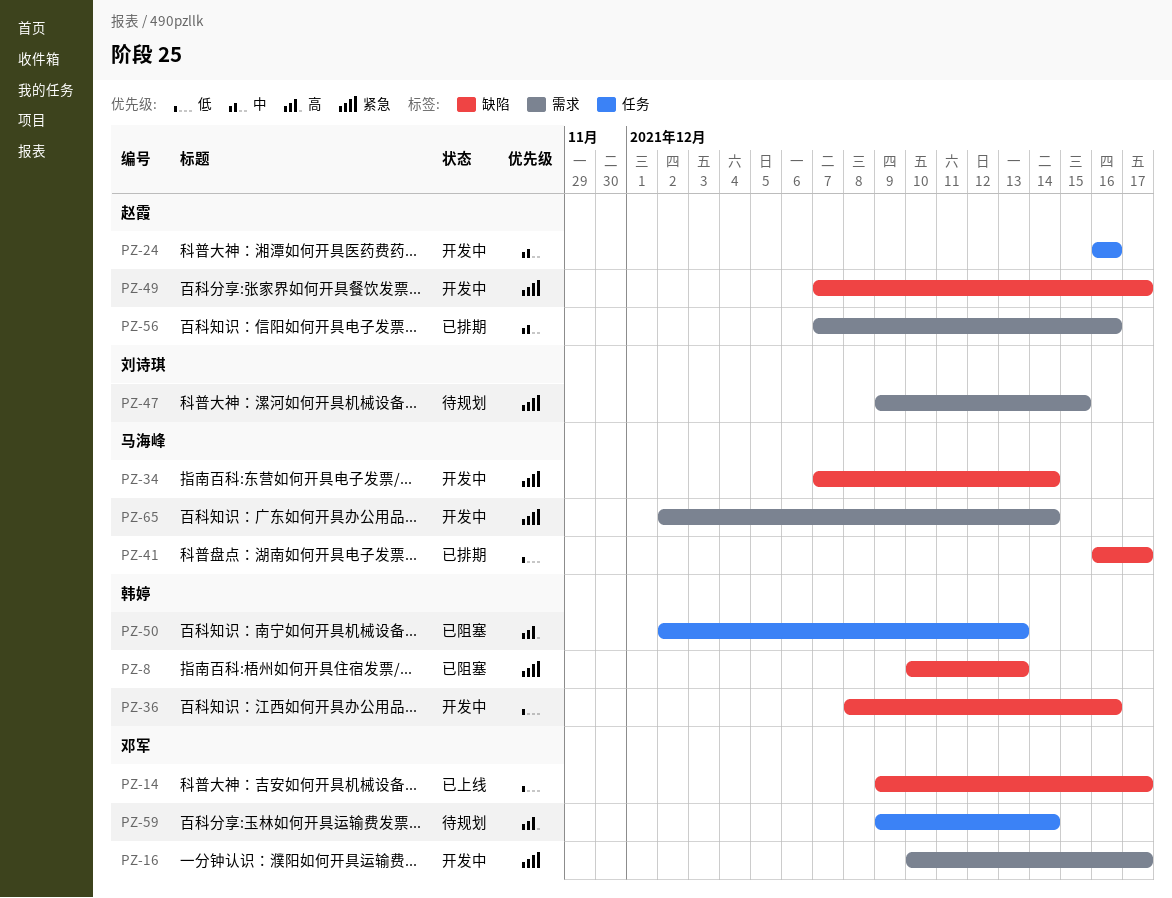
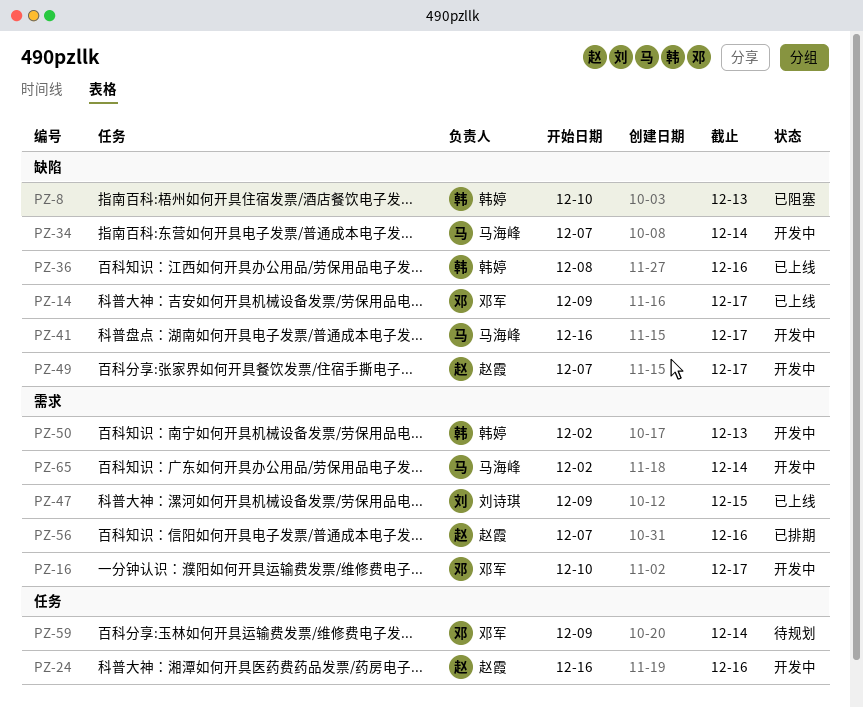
PZ-36, status: 开发中 -> 已上线
PZ-41, status: 已排期 -> 开发中
PZ-47, status: 待规划 -> 已上线
PZ-50, status: 已阻塞 -> 开发中
PZ-50, label: 任务 -> 需求

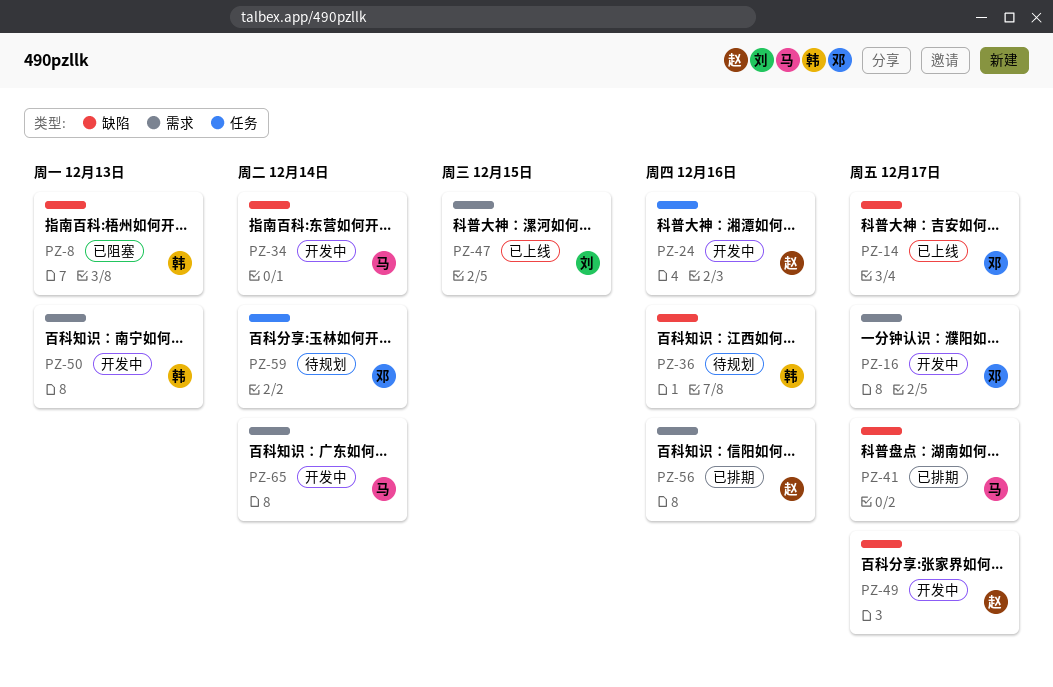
PZ-36, status: 已上线 -> 待规划
PZ-41, status: 开发中 -> 已排期

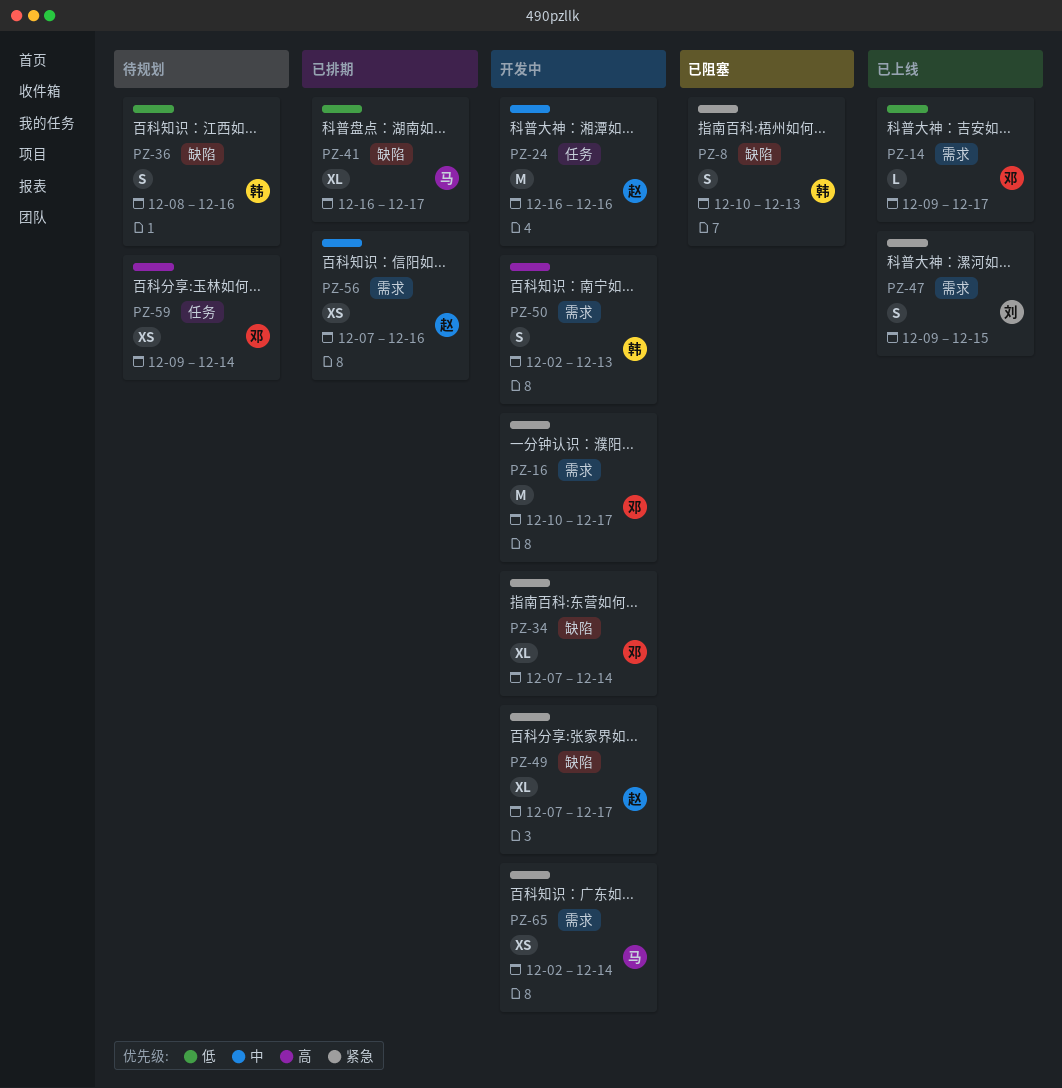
PZ-14, label: 缺陷 -> 需求
PZ-34, owner: 马 -> 邓

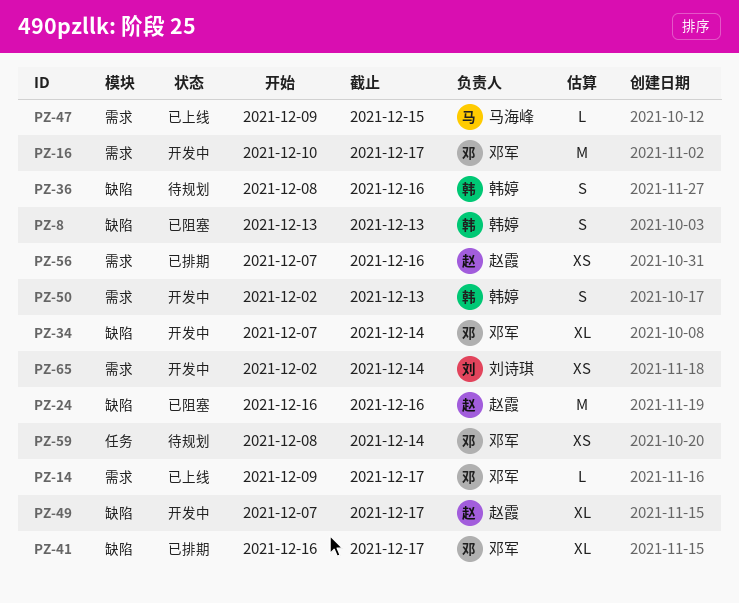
PZ-8, start: Dec 10 -> Dec 13
PZ-24, status: 开发中 -> 已阻塞
PZ-24, label: 任务 -> 缺陷
PZ-41, owner: 马海峰 -> 邓军
PZ-47, owner: 刘诗琪 -> 马海峰
PZ-47, estimate: S -> L
PZ-59, start: Dec 9 -> Dec 8
PZ-65, owner: 马海峰 -> 刘诗琪

